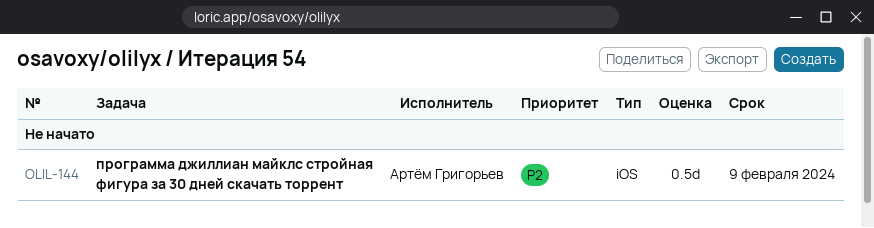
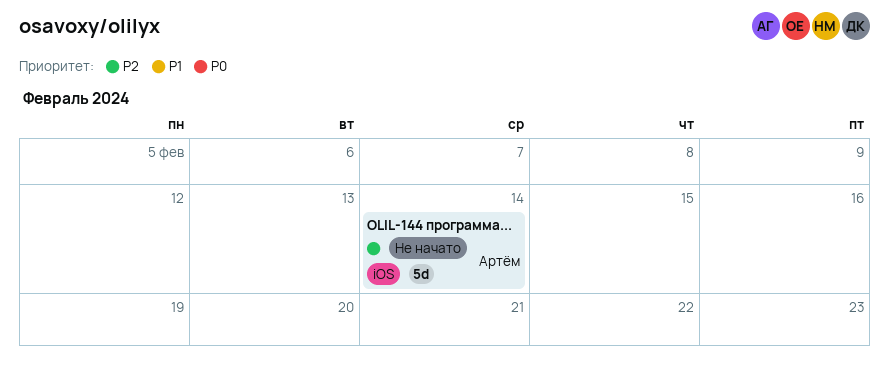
OLIL-144, estimate: 0.5d -> 5d
OLIL-144, due: Feb 9 -> Feb 14

